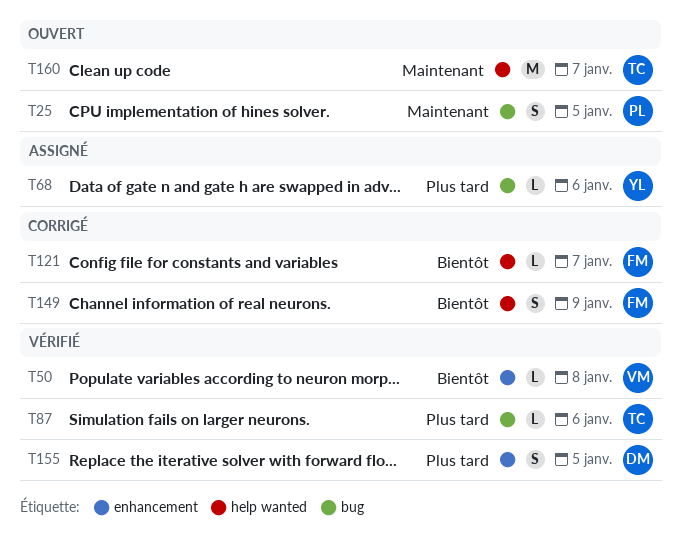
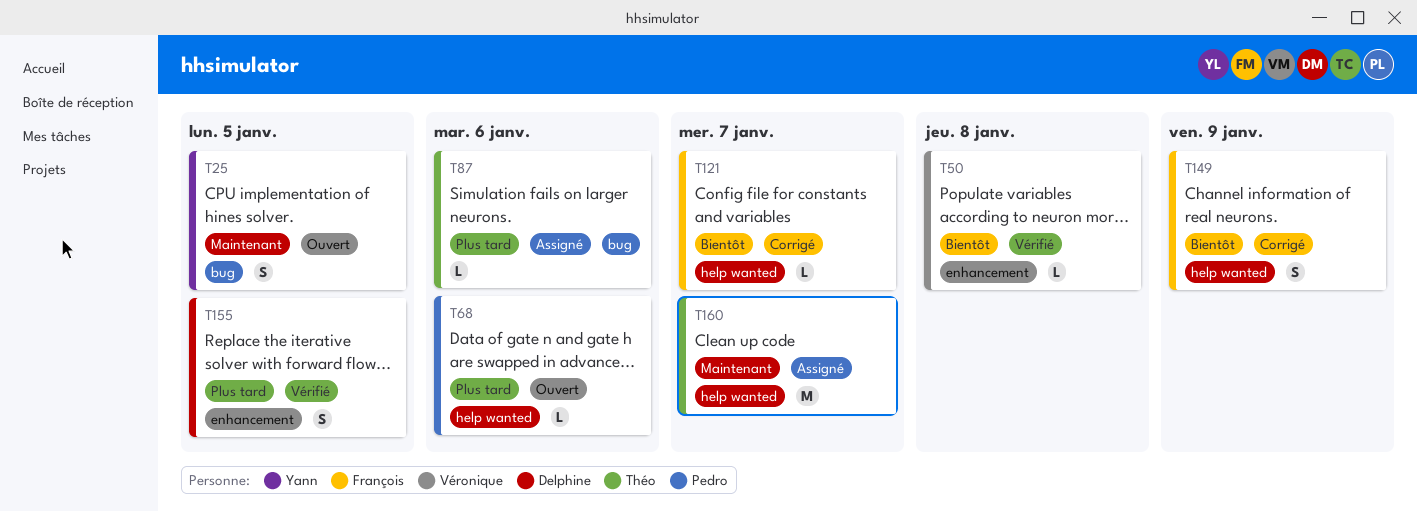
T25, owner: Pedro -> Yann
T68, status: Assigné -> Ouvert
T68, owner: Yann -> Pedro
T68, label: bug -> help wanted
T87, status: Vérifié -> Assigné
T160, status: Ouvert -> Assigné

